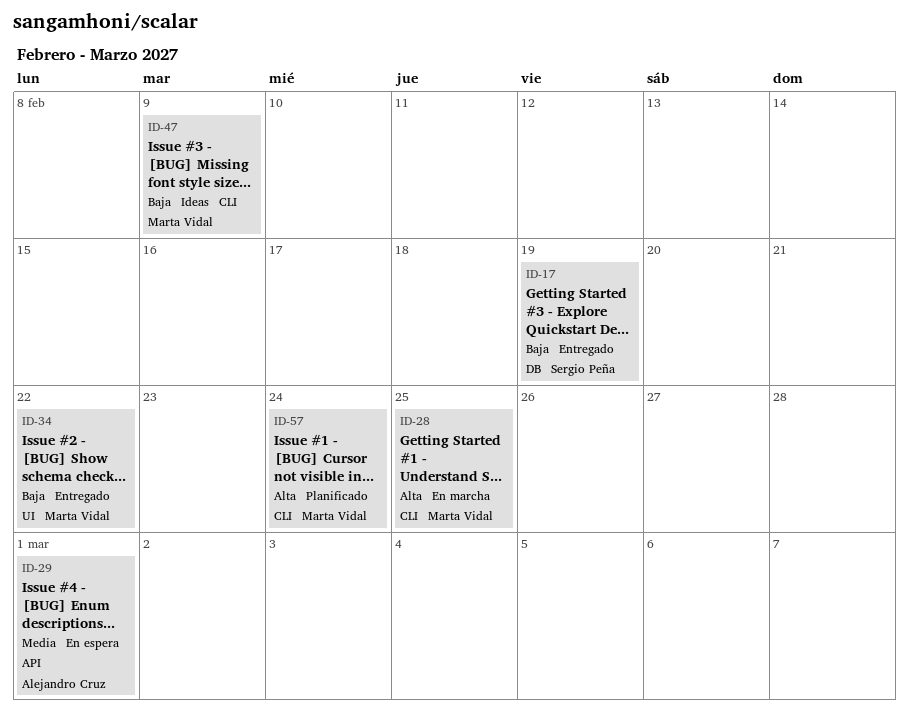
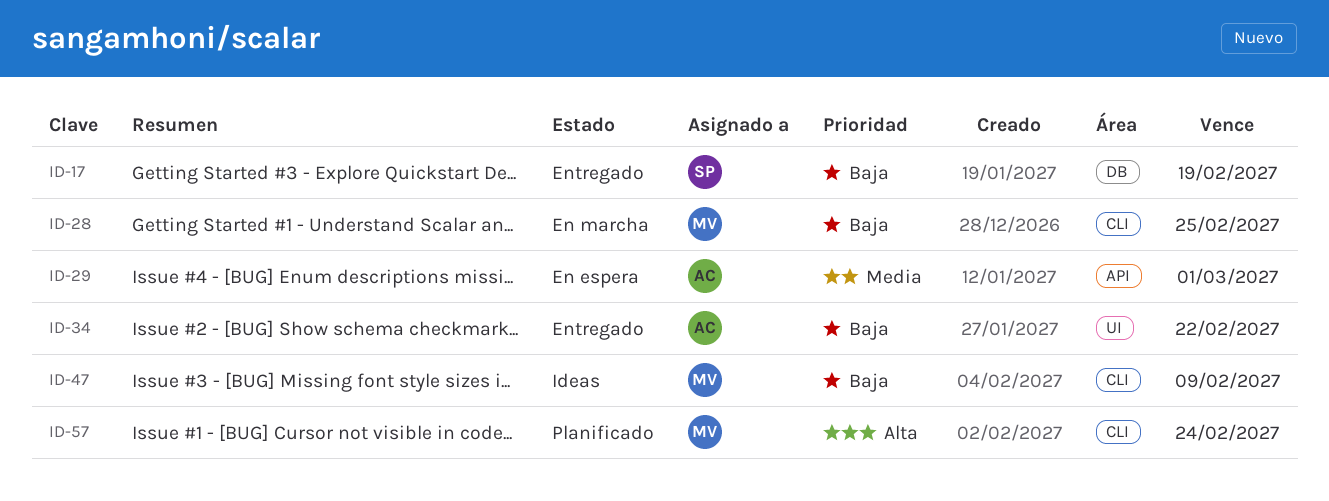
ID-28, priority: Alta -> Baja
ID-34, owner: Marta Vidal -> Alejandro Cruz

